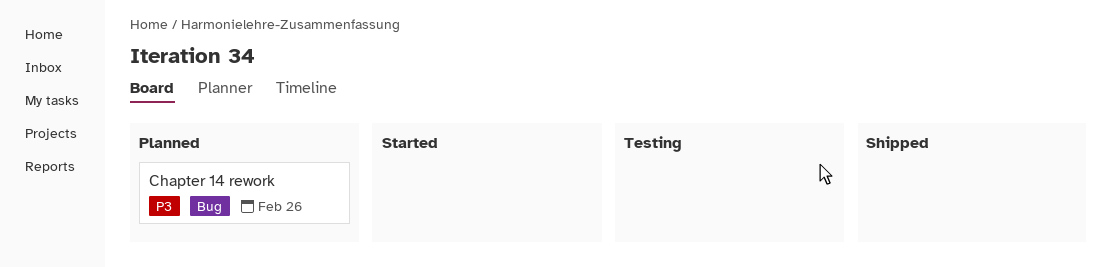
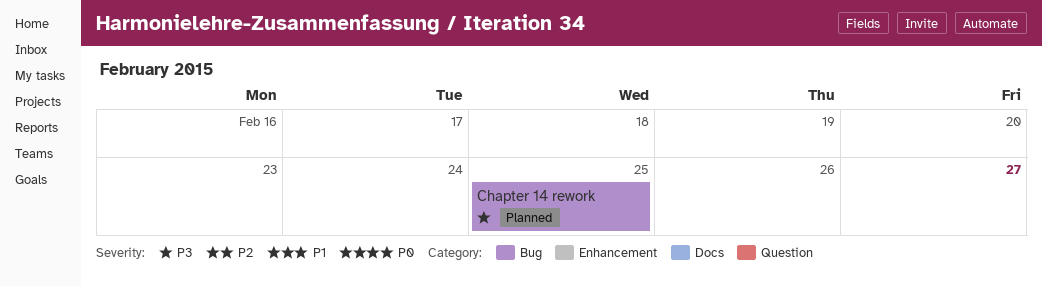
Chapter 14 rework, due: Feb 26 -> Feb 25

